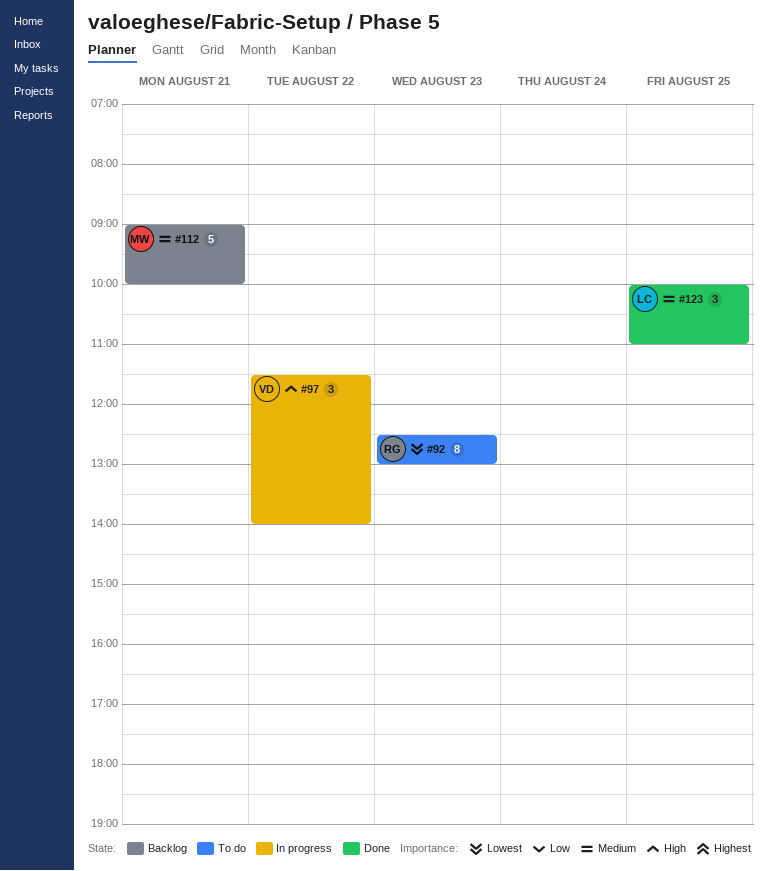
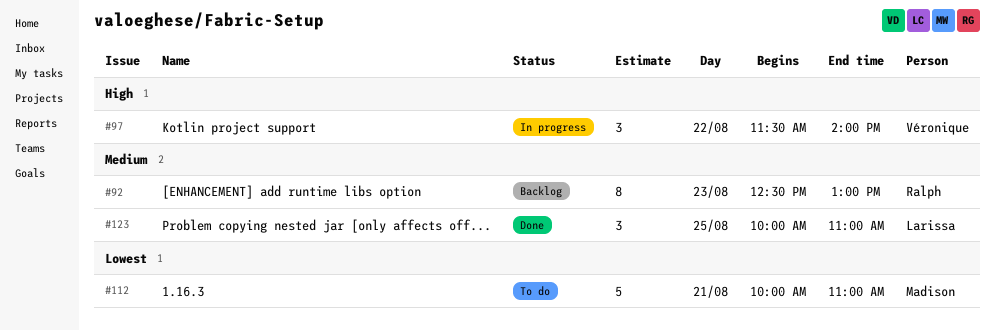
#92, status: To do -> Backlog
#92, priority: Lowest -> Medium
#112, status: Backlog -> To do
#112, priority: Medium -> Lowest
#112, begins: 09:00 -> 10:00
#112, ends: 10:00 -> 11:00

